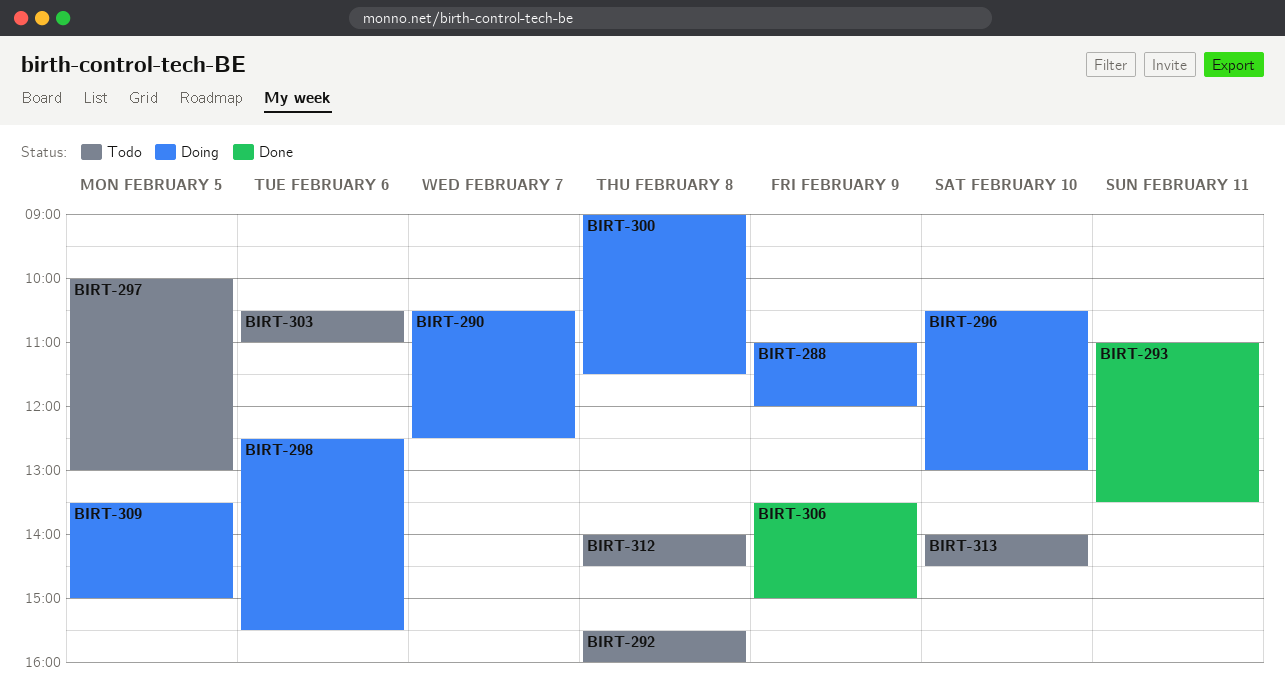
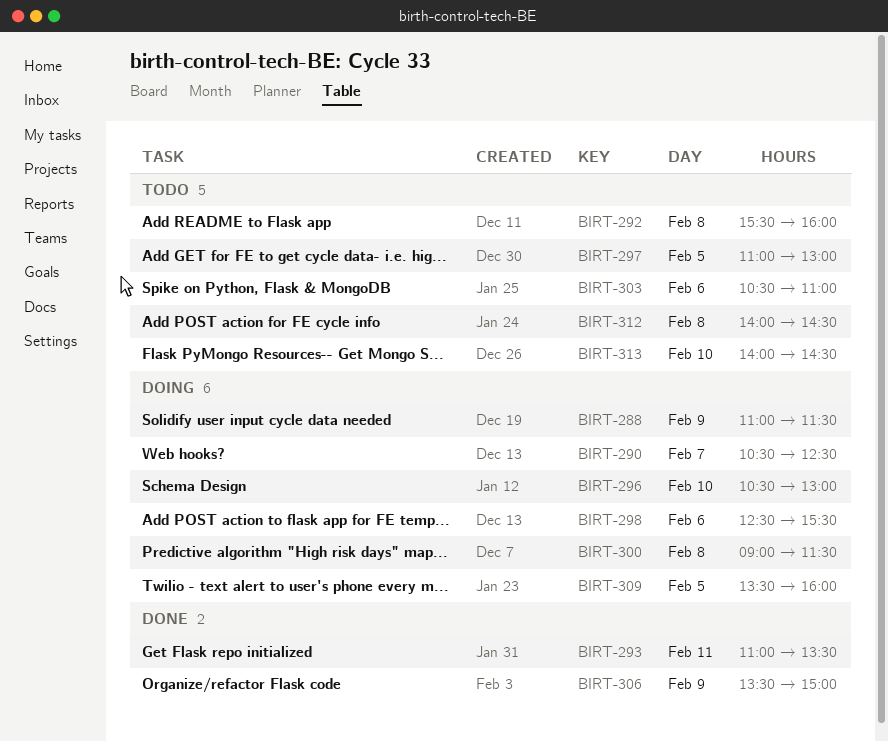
BIRT-288, ends: 12:00 -> 11:30
BIRT-297, begins: 10:00 -> 11:00
BIRT-309, ends: 15:00 -> 16:00

